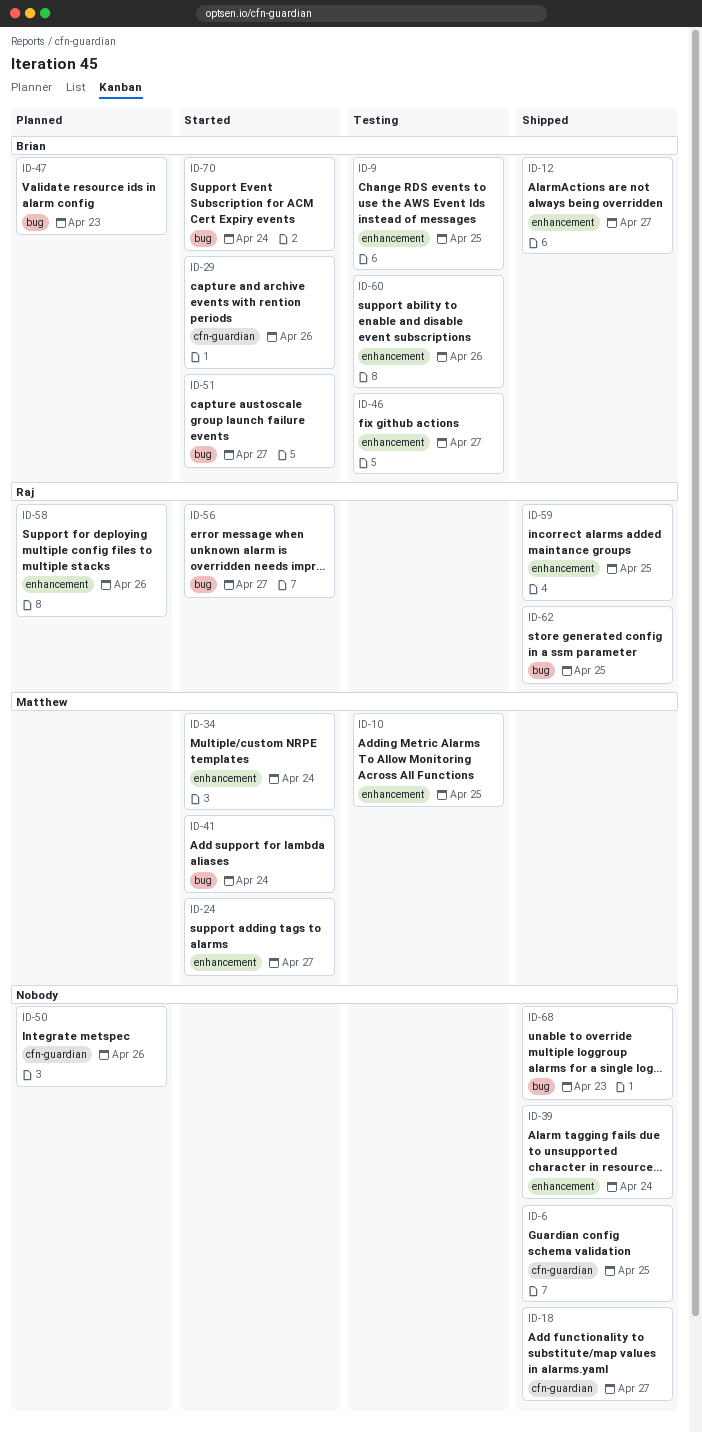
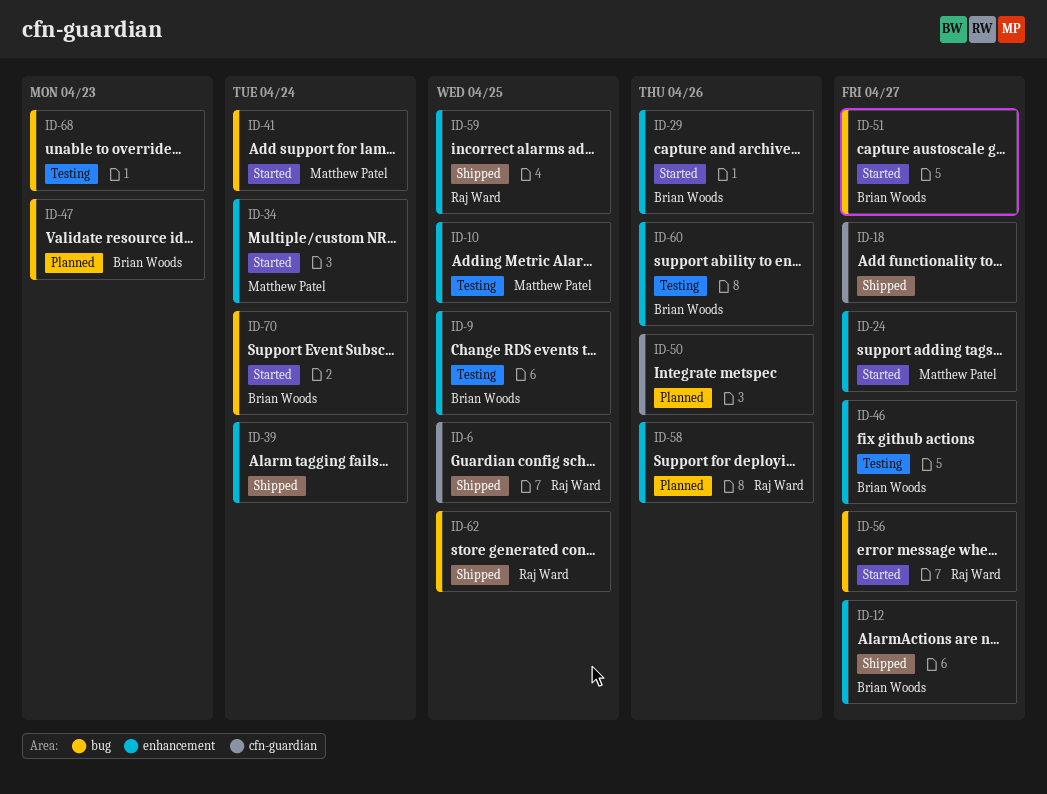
ID-6, owner: none -> Raj Ward
ID-29, label: cfn-guardian -> enhancement
ID-68, status: Shipped -> Testing

